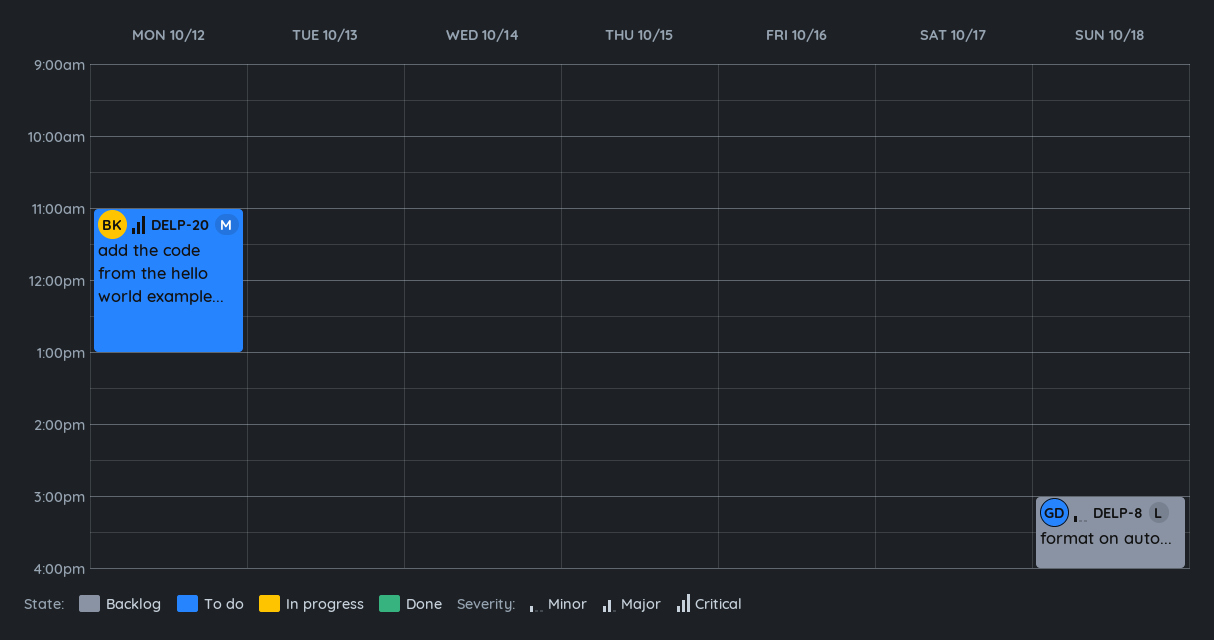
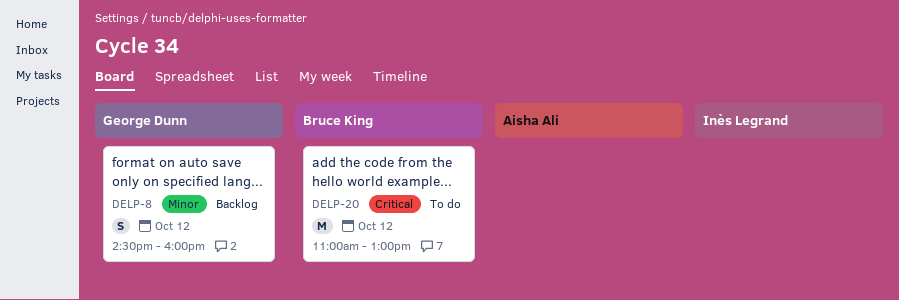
DELP-8, estimate: L -> S
DELP-8, day: Oct 18 -> Oct 12
DELP-8, begins: 15:00 -> 14:30

